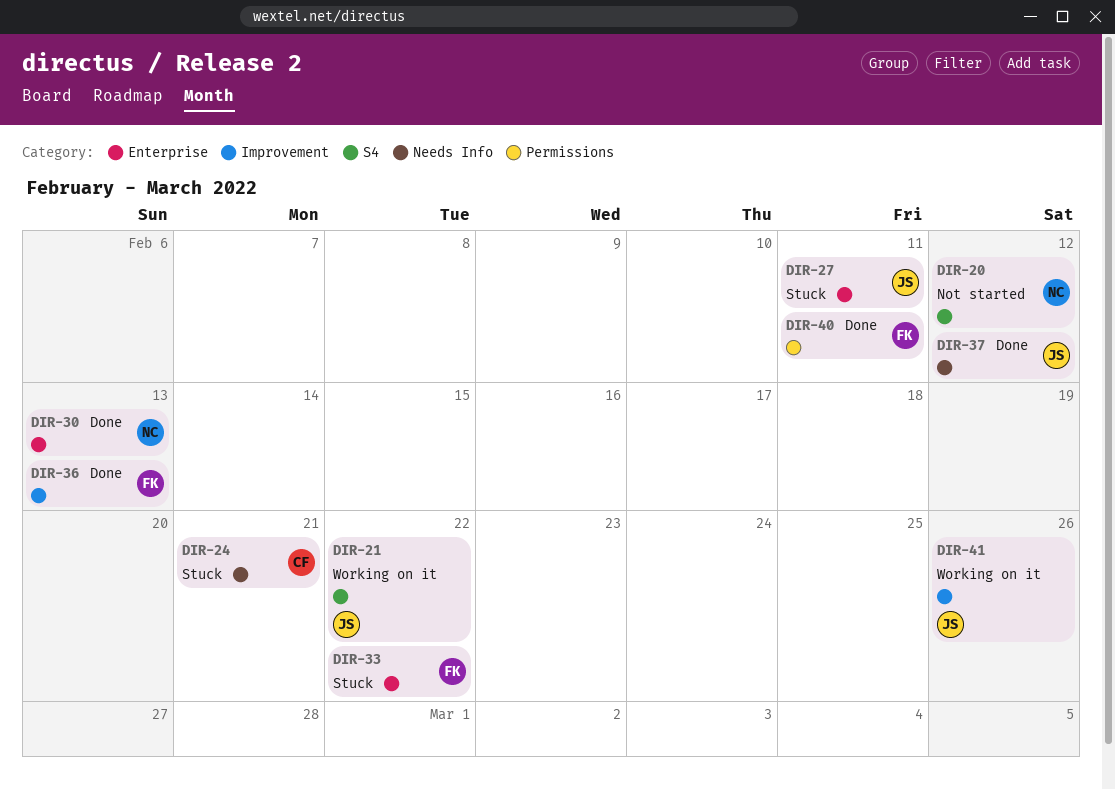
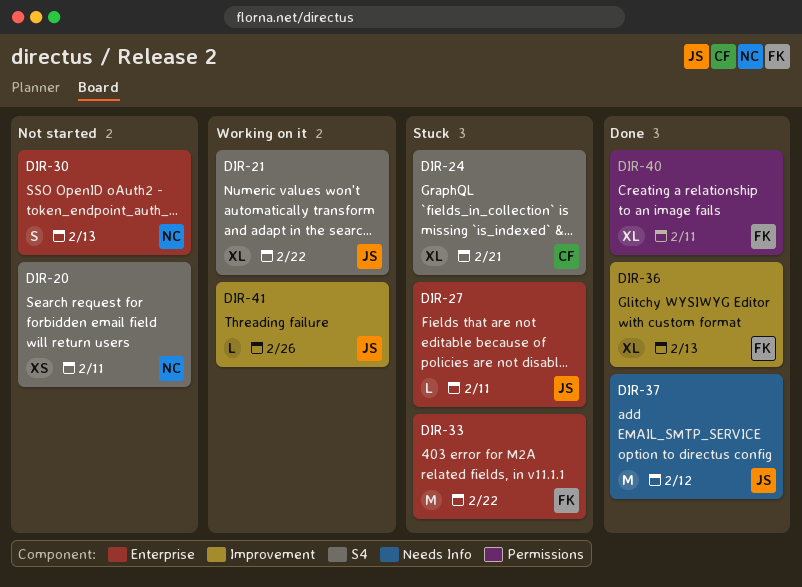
DIR-20, due: Feb 12 -> Feb 11
DIR-24, label: Needs Info -> S4
DIR-30, status: Done -> Not started

